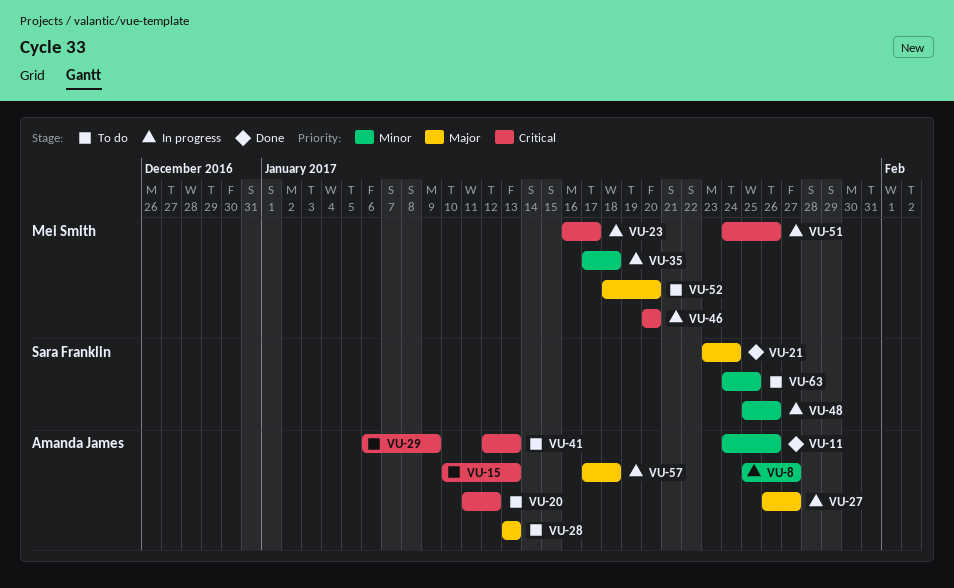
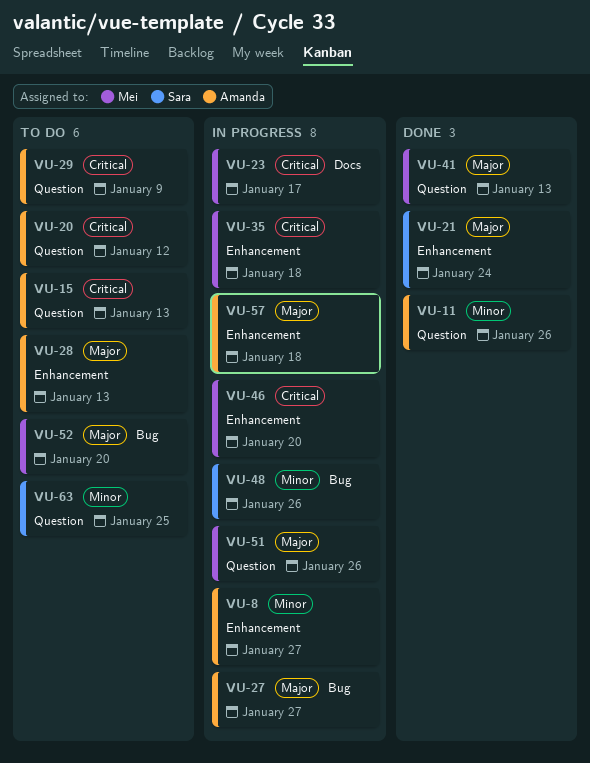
VU-35, priority: Minor -> Critical
VU-41, status: To do -> Done
VU-41, owner: Amanda James -> Mei Smith
VU-41, priority: Critical -> Major
VU-51, priority: Critical -> Major

